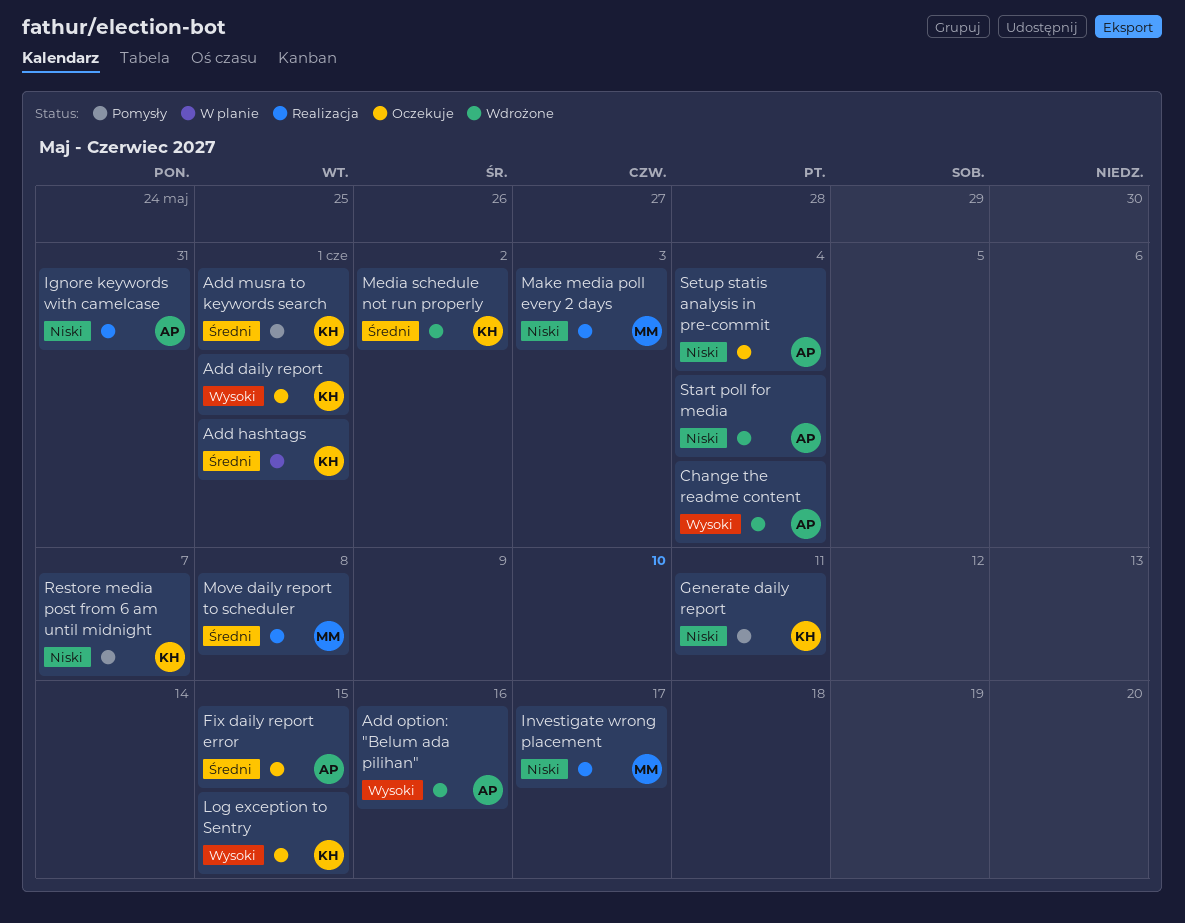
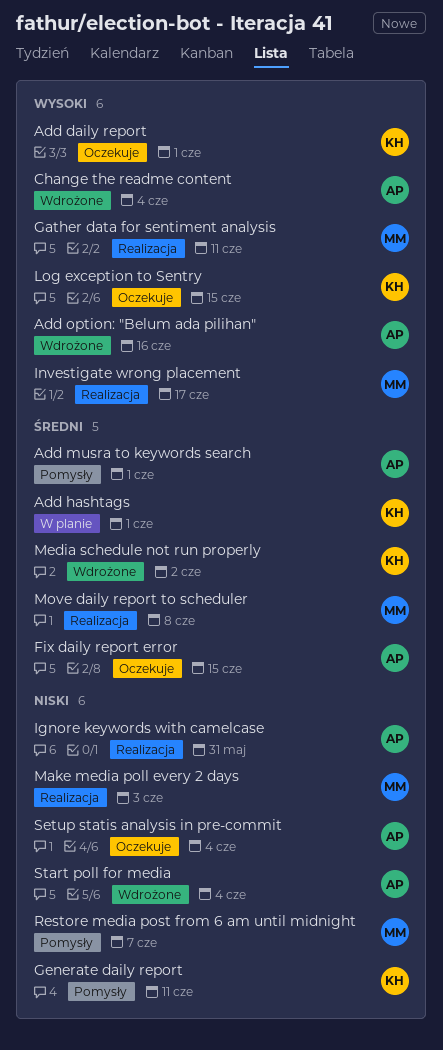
Add musra to keywords search, owner: KH -> AP
Gather data for sentiment analysis: none -> present
Investigate wrong placement, priority: Niski -> Wysoki
Restore media post from 6 am until midnight, owner: KH -> MM

